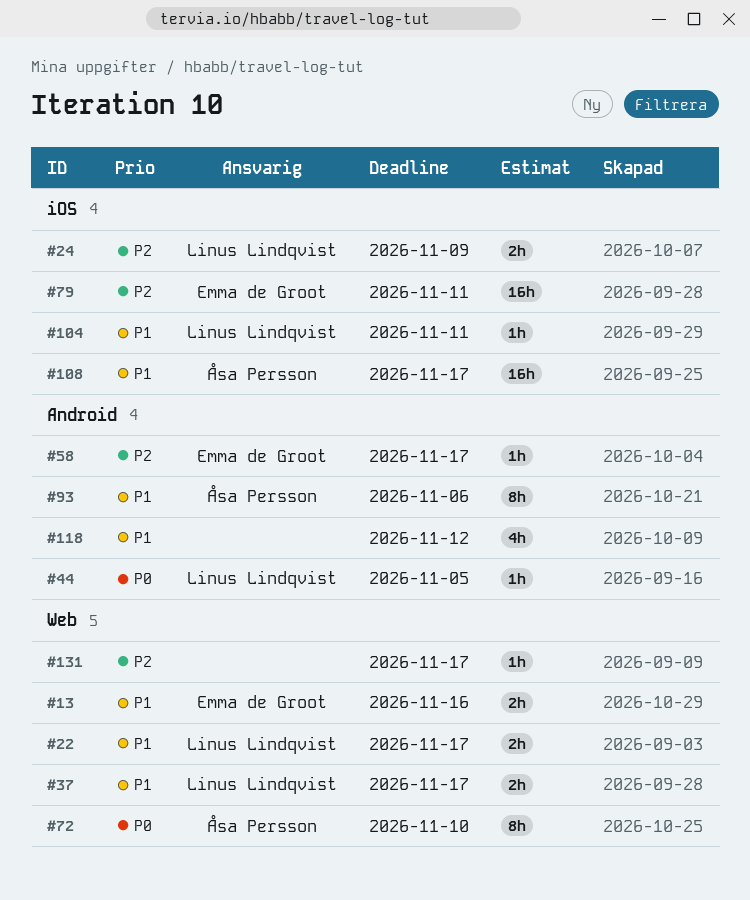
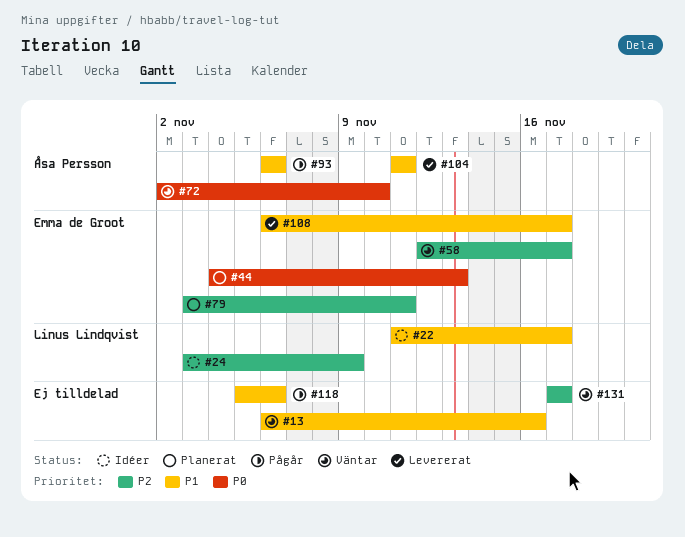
#13, owner: Emma de Groot -> none
#37: present -> none
#44, owner: Linus Lindqvist -> Emma de Groot
#44, due: Nov 5 -> Nov 13
#104, owner: Linus Lindqvist -> Åsa Persson
#108, owner: Åsa Persson -> Emma de Groot
#118, due: Nov 12 -> Nov 6

